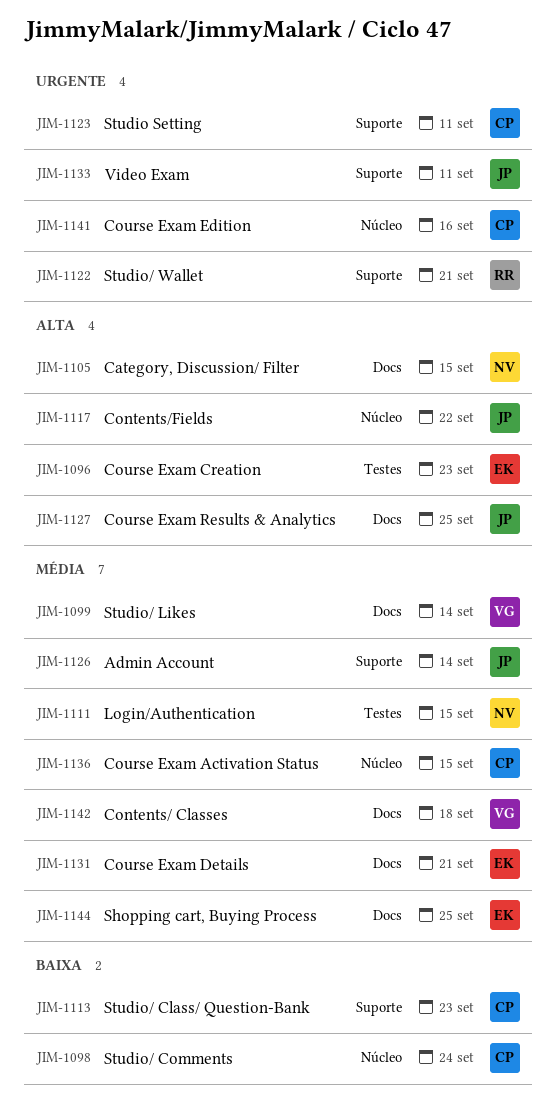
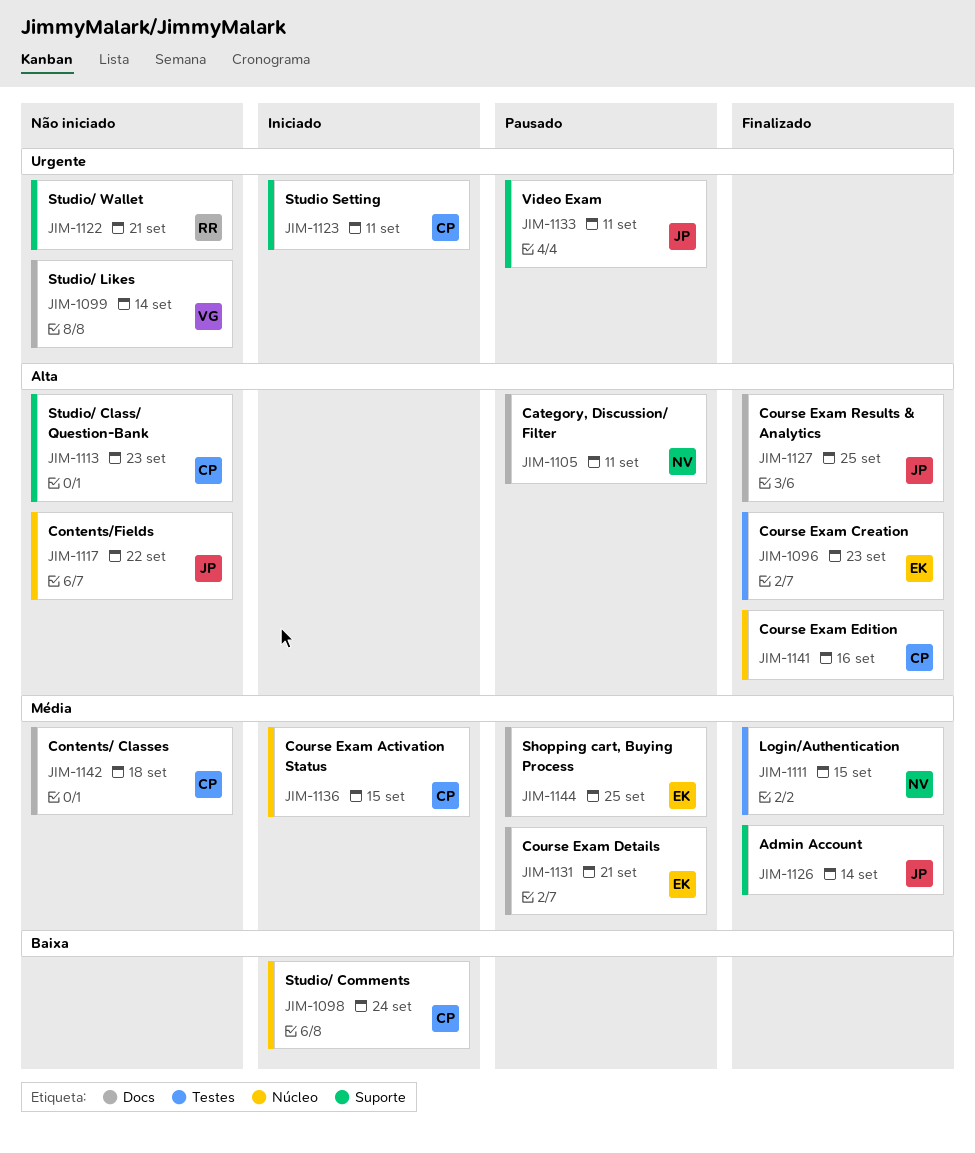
JIM-1099, priority: Média -> Urgente
JIM-1105, due: Sep 15 -> Sep 11
JIM-1113, priority: Baixa -> Alta
JIM-1141, priority: Urgente -> Alta
JIM-1142, owner: VG -> CP

